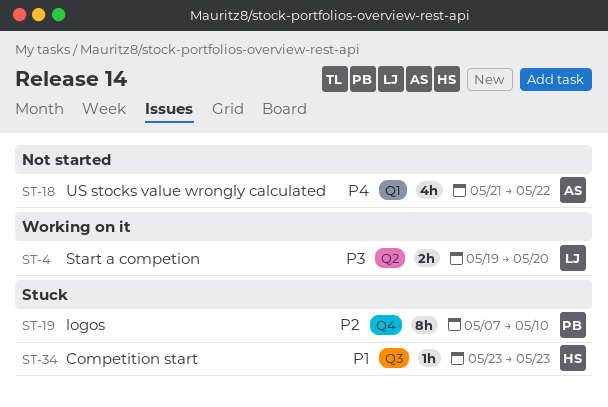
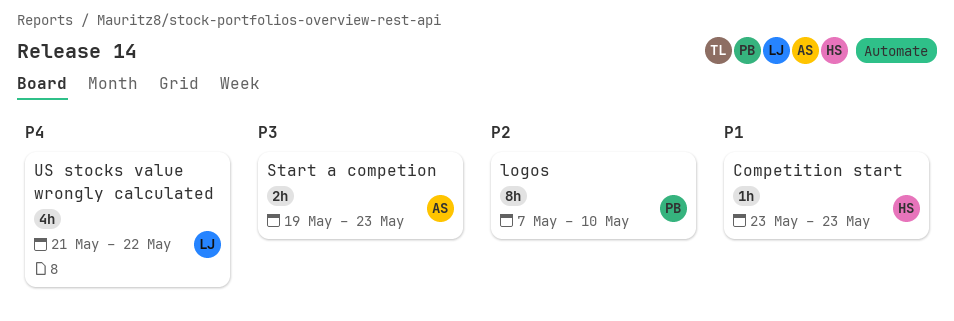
Start a competion, owner: LJ -> AS
Start a competion, due: May 20 -> May 23
US stocks value wrongly calculated, owner: AS -> LJ

